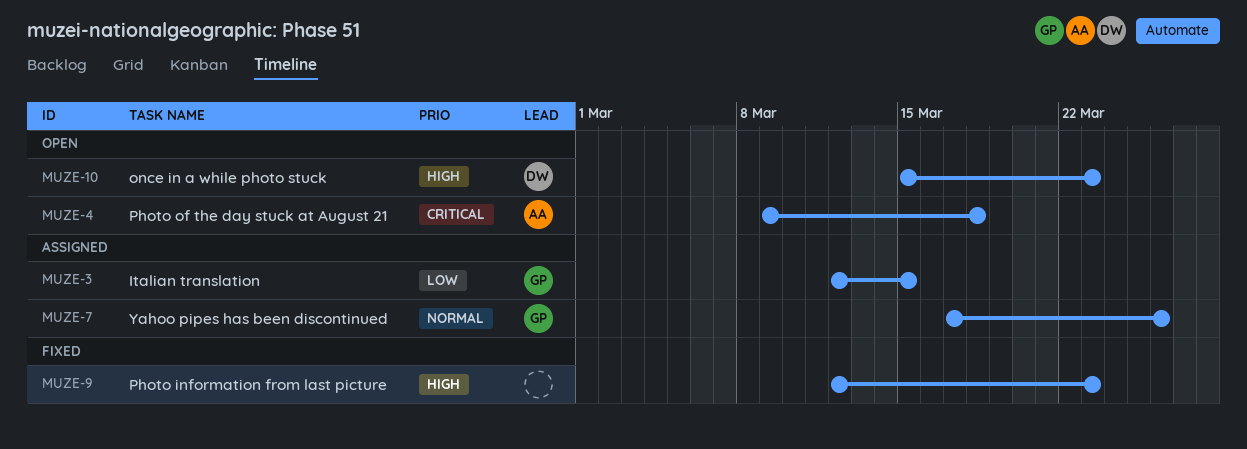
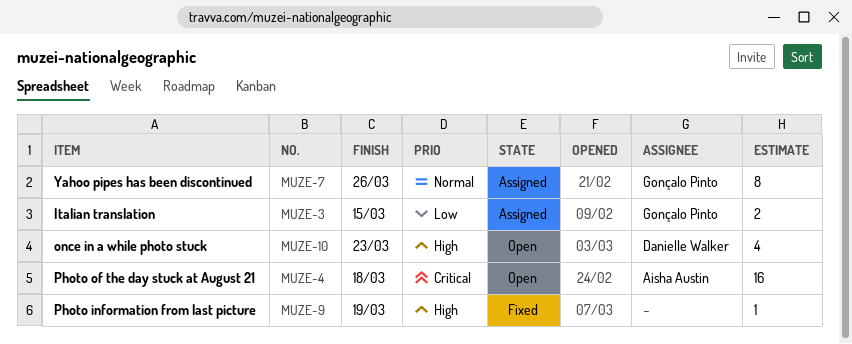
MUZE-9, due: Mar 23 -> Mar 19

